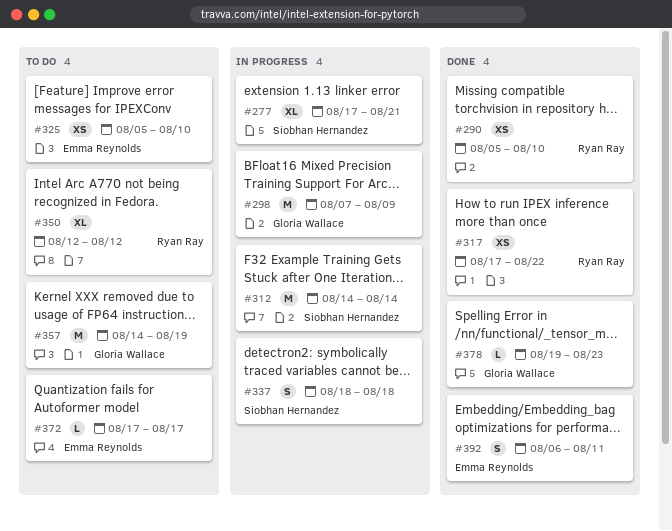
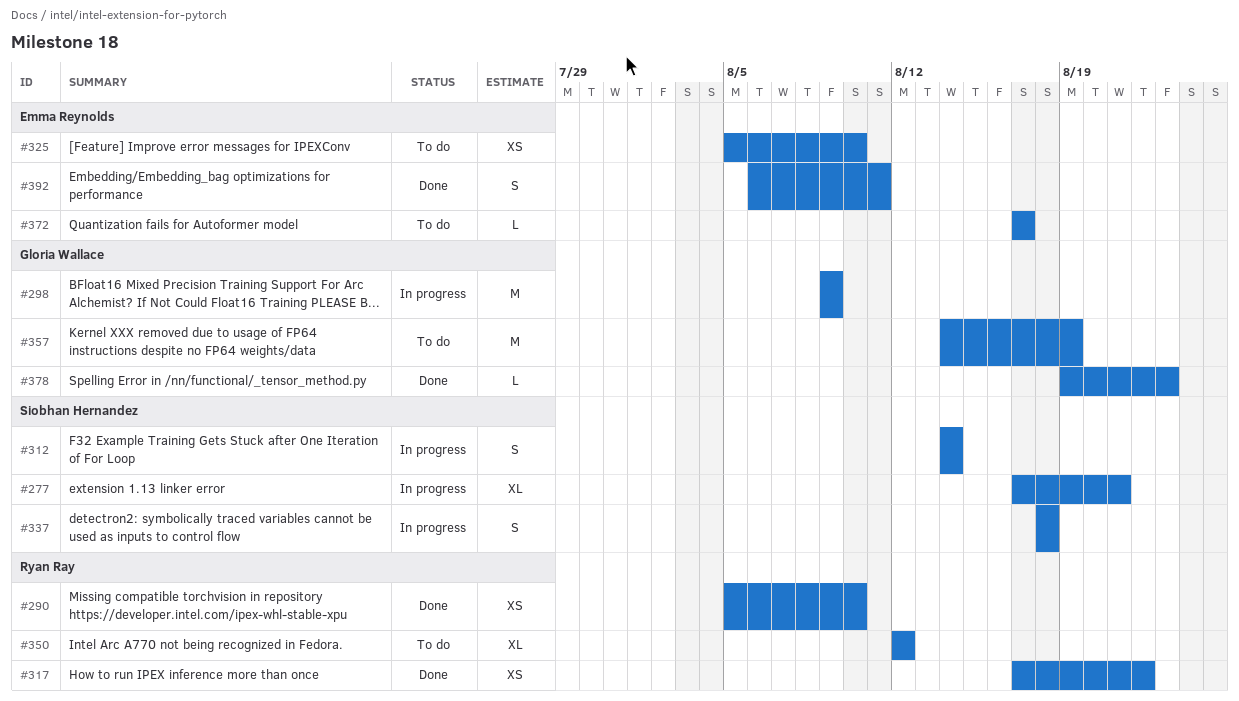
#298, start: Aug 7 -> Aug 9
#312, estimate: M -> S

